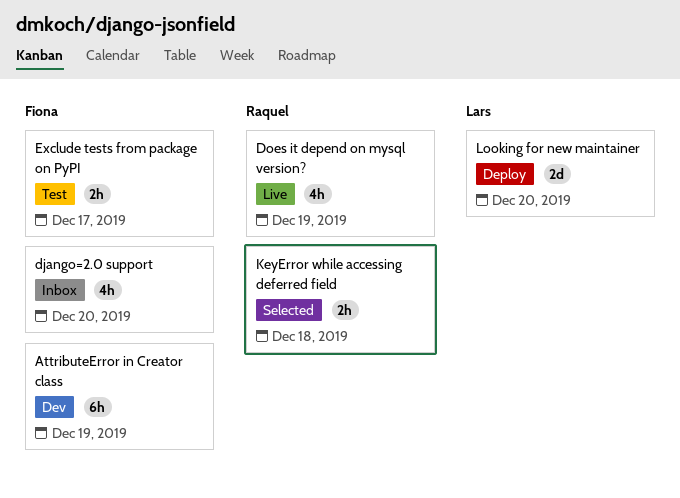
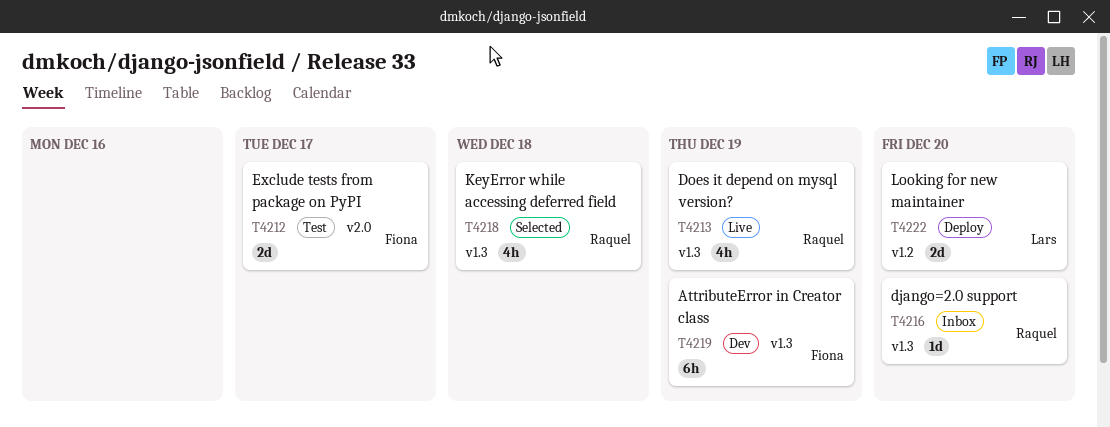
django=2.0 support, owner: Fiona -> Raquel
django=2.0 support, estimate: 4h -> 1d
Exclude tests from package on PyPI, estimate: 2h -> 2d
KeyError while accessing deferred field, estimate: 2h -> 4h

